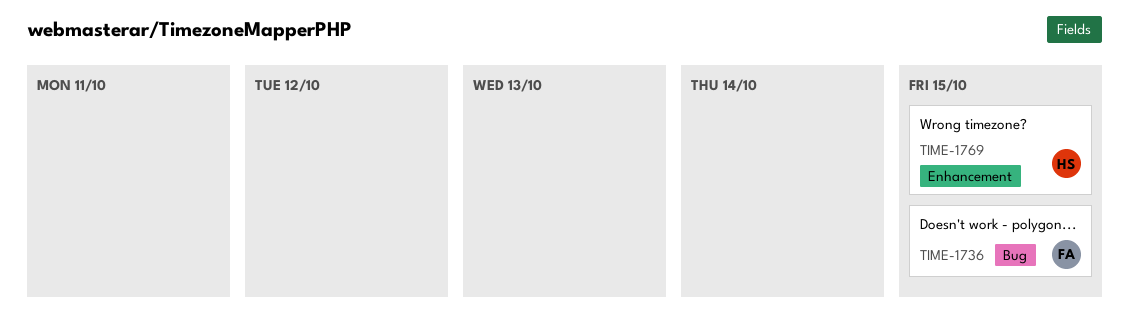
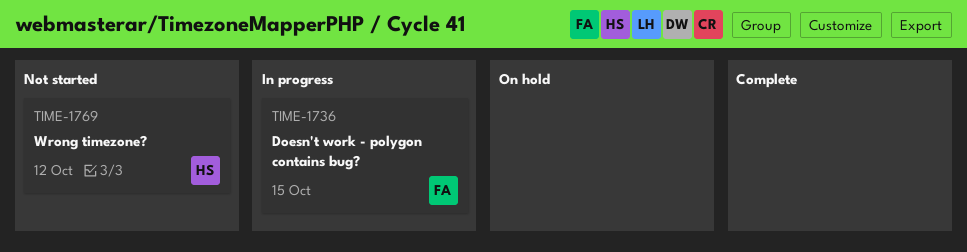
TIME-1769, due: Oct 15 -> Oct 12

